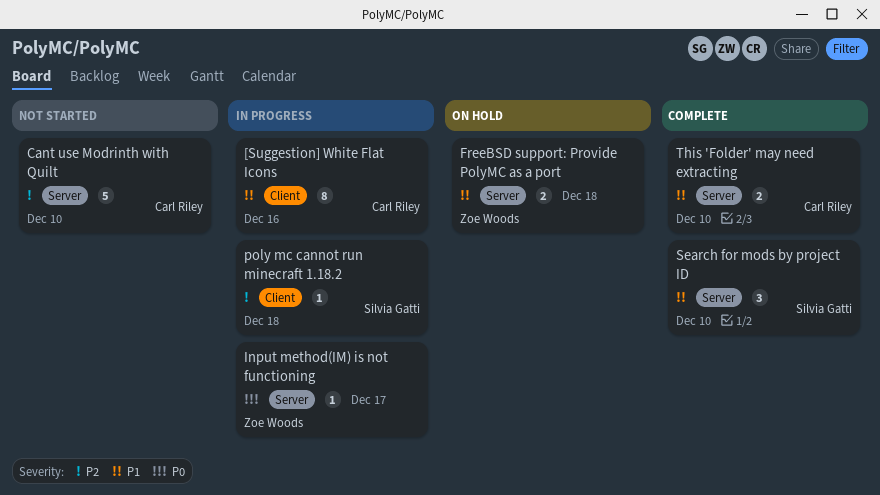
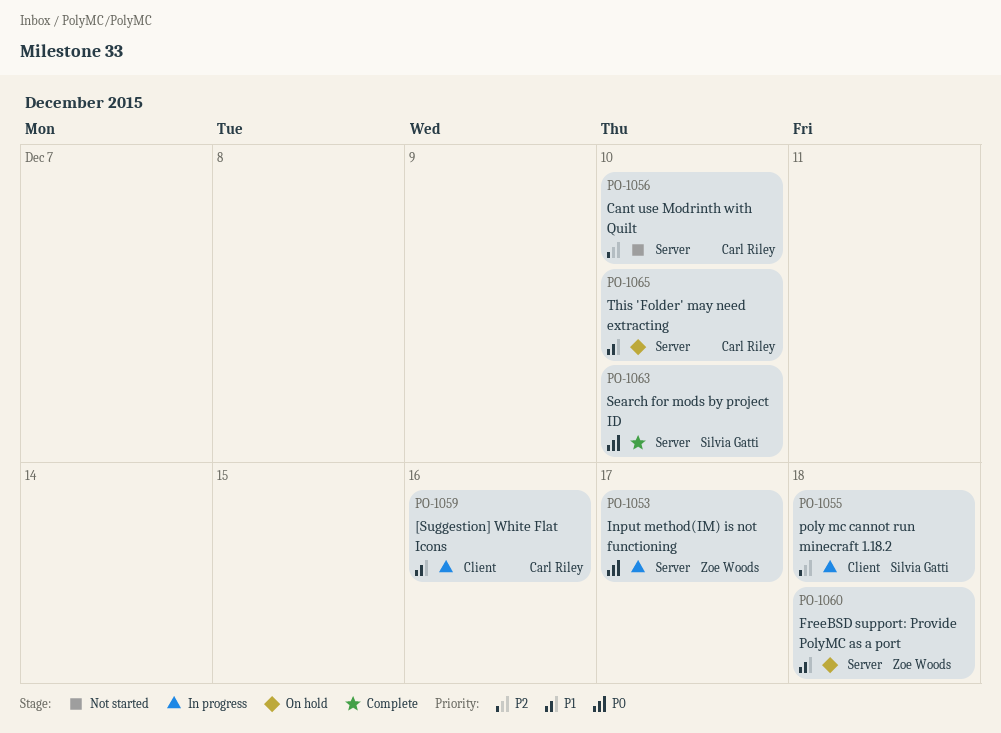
Search for mods by project ID, priority: P1 -> P0
This 'Folder' may need extracting, status: Complete -> On hold

